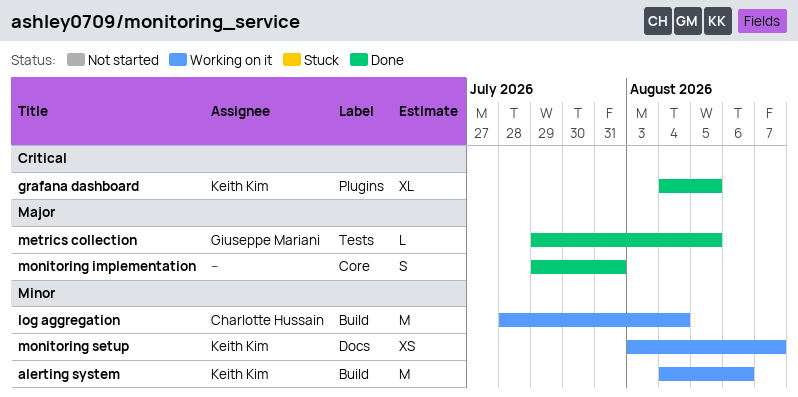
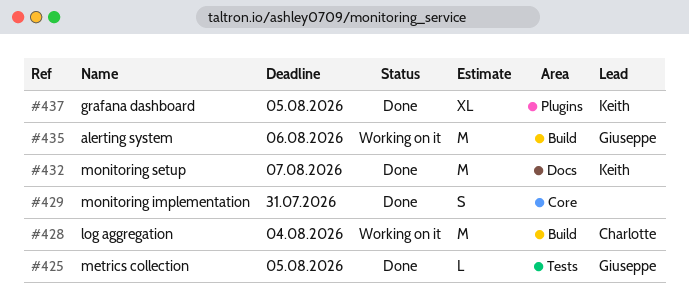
alerting system, owner: Keith Kim -> Giuseppe Mariani
monitoring setup, status: Working on it -> Done
monitoring setup, estimate: XS -> M

